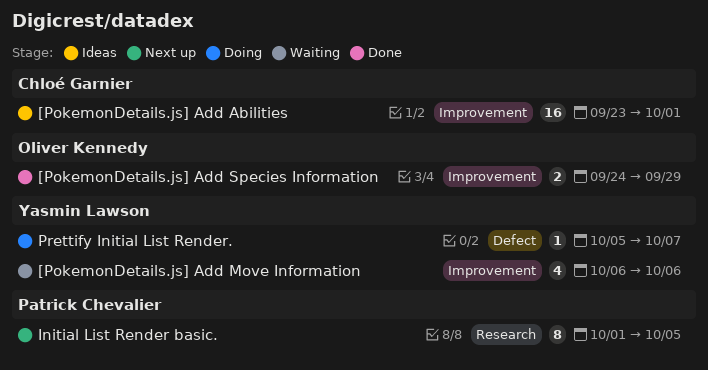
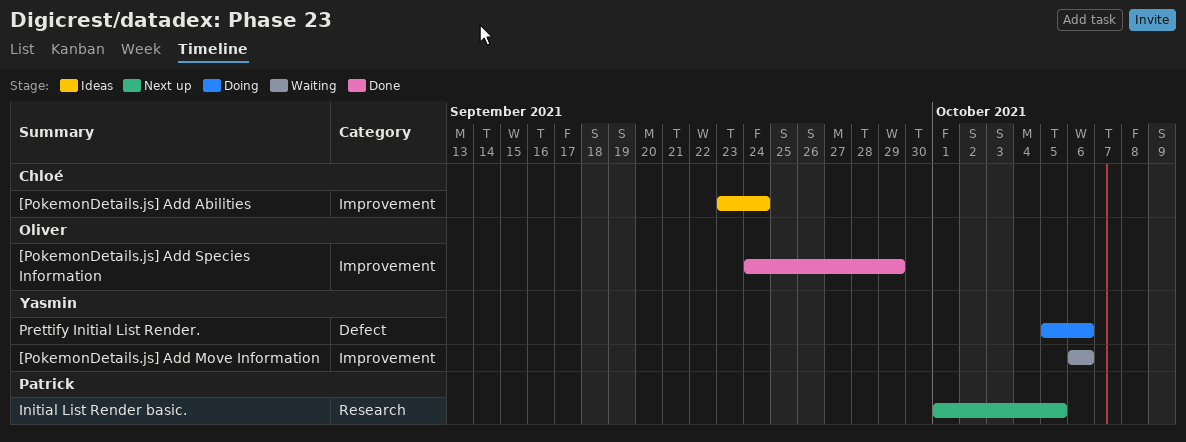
[PokemonDetails.js] Add Abilities, due: Oct 1 -> Sep 24
Prettify Initial List Render., due: Oct 7 -> Oct 6

